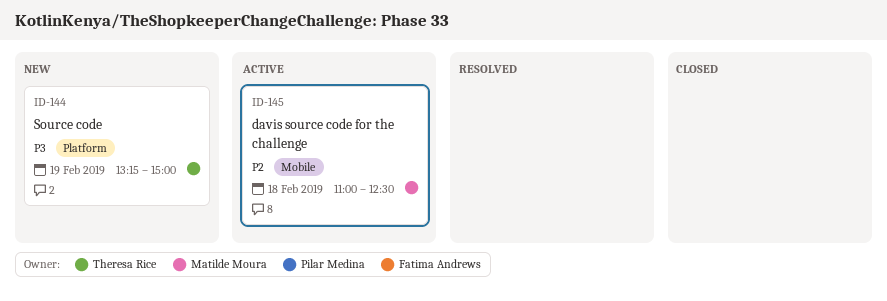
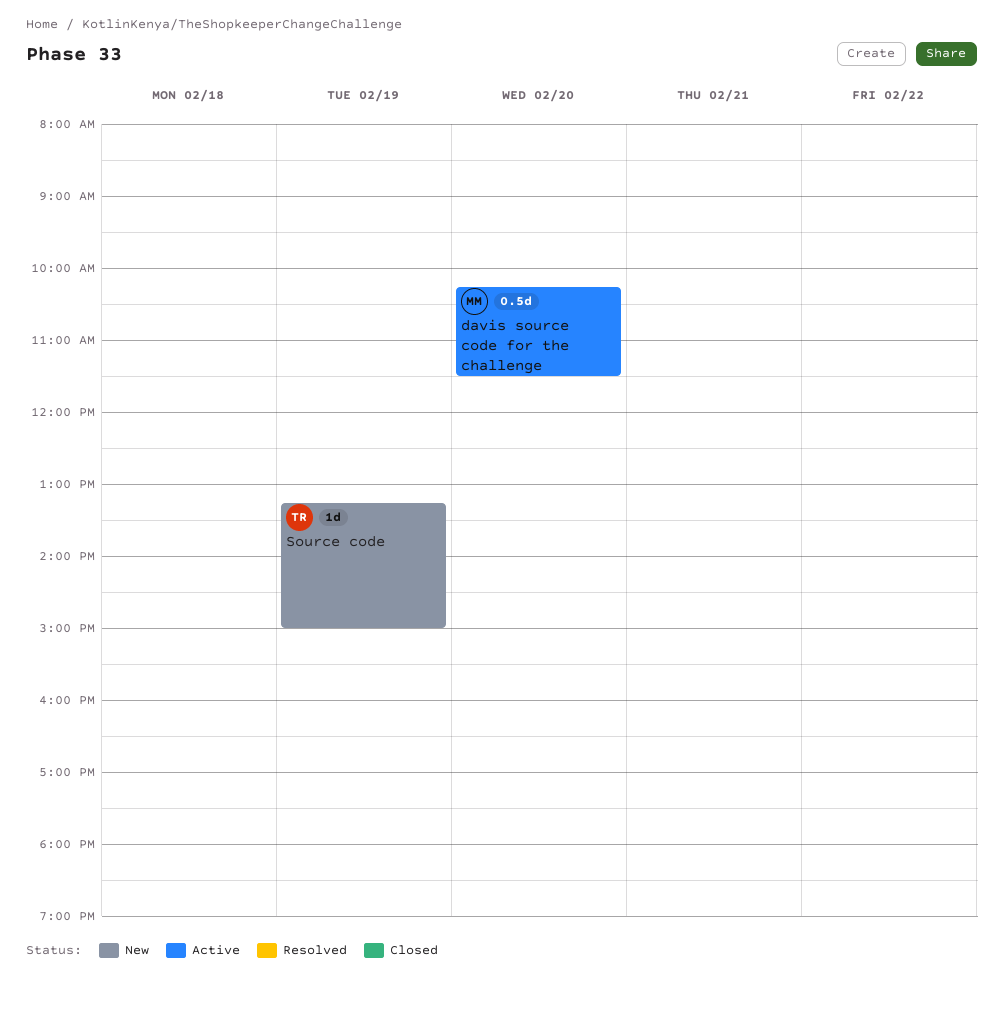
davis source code for the challenge, day: Feb 18 -> Feb 20
davis source code for the challenge, begins: 11:00 -> 10:15
davis source code for the challenge, ends: 12:30 -> 11:30

